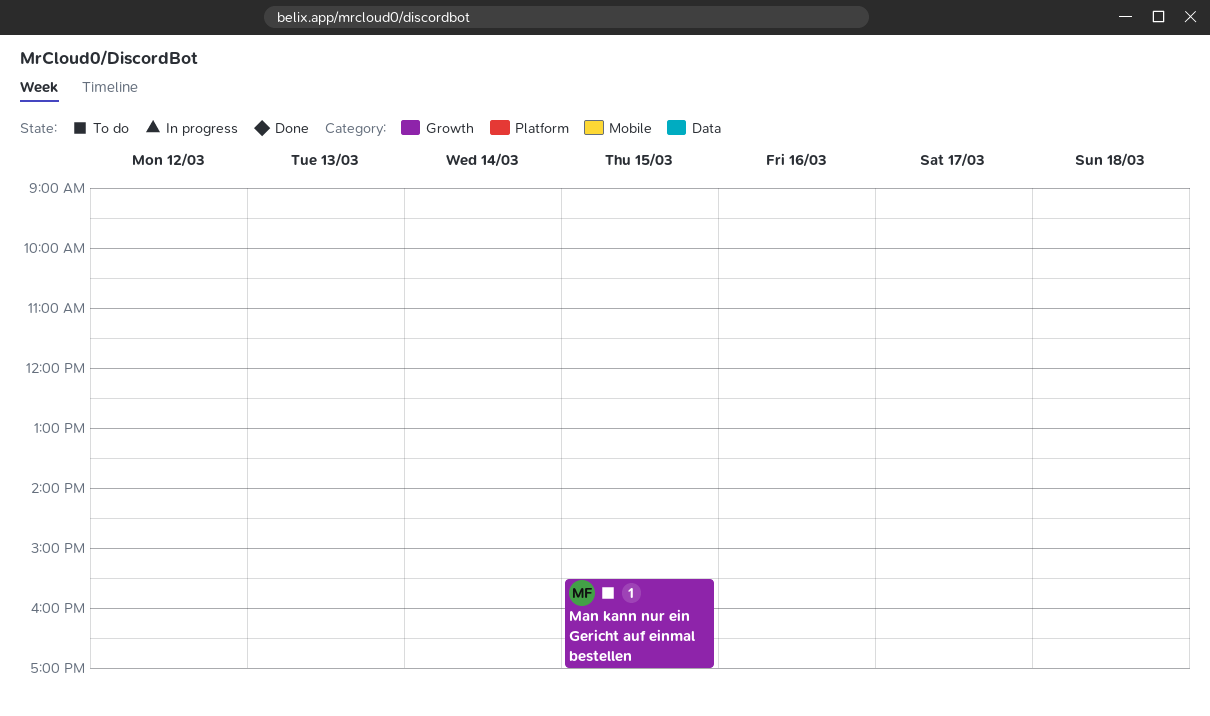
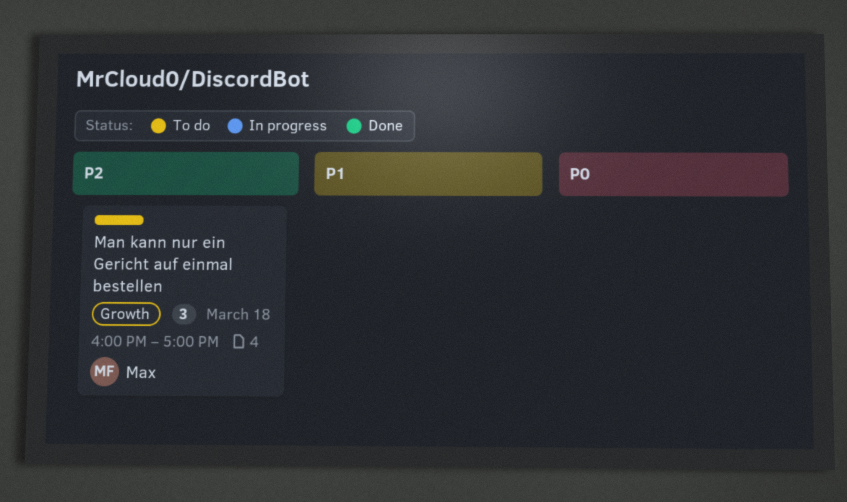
Man kann nur ein Gericht auf einmal bestellen, estimate: 1 -> 3
Man kann nur ein Gericht auf einmal bestellen, day: Mar 15 -> Mar 18
Man kann nur ein Gericht auf einmal bestellen, begins: 15:30 -> 16:00

